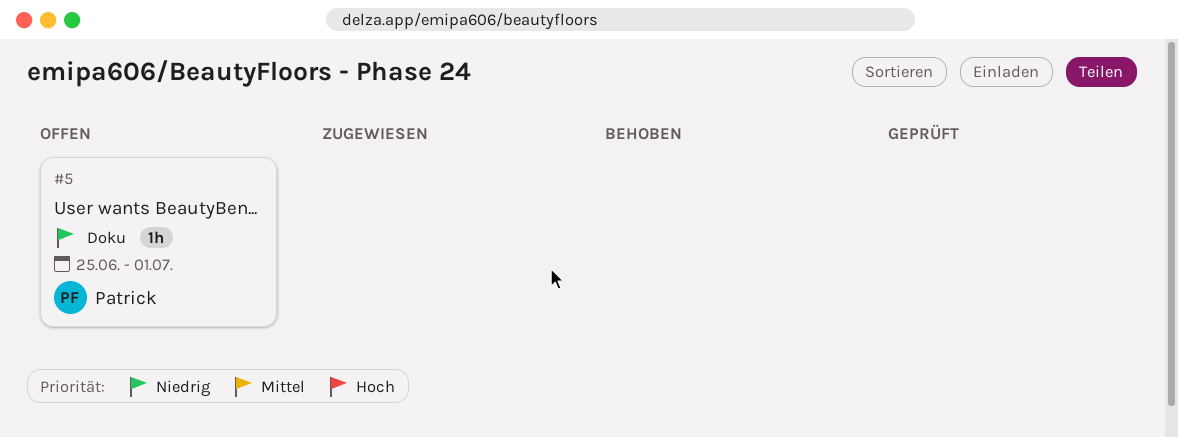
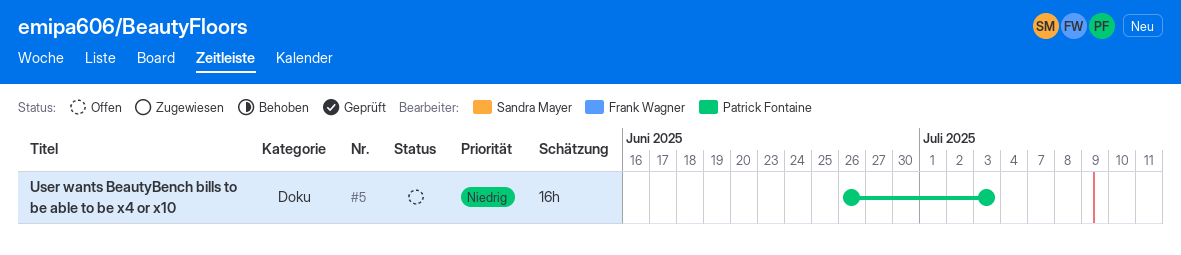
#5, estimate: 1h -> 16h
#5, start: Jun 25 -> Jun 26
#5, due: Jul 1 -> Jul 3

